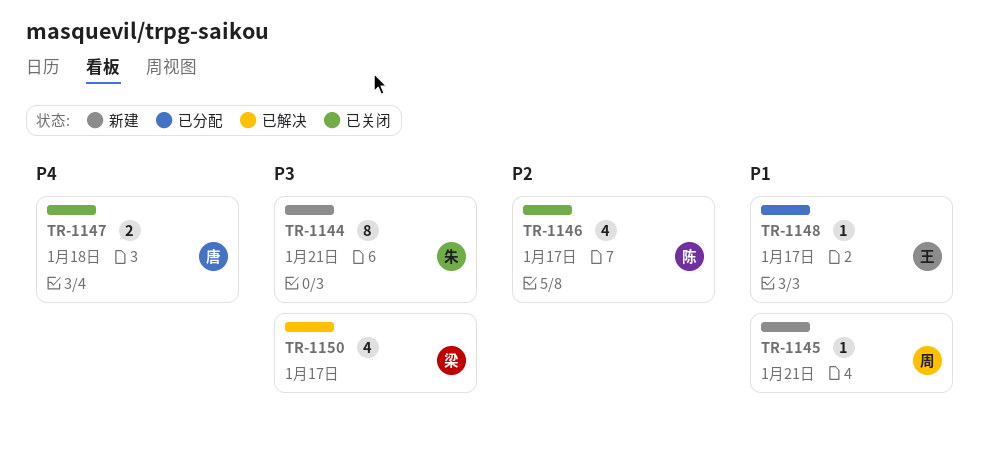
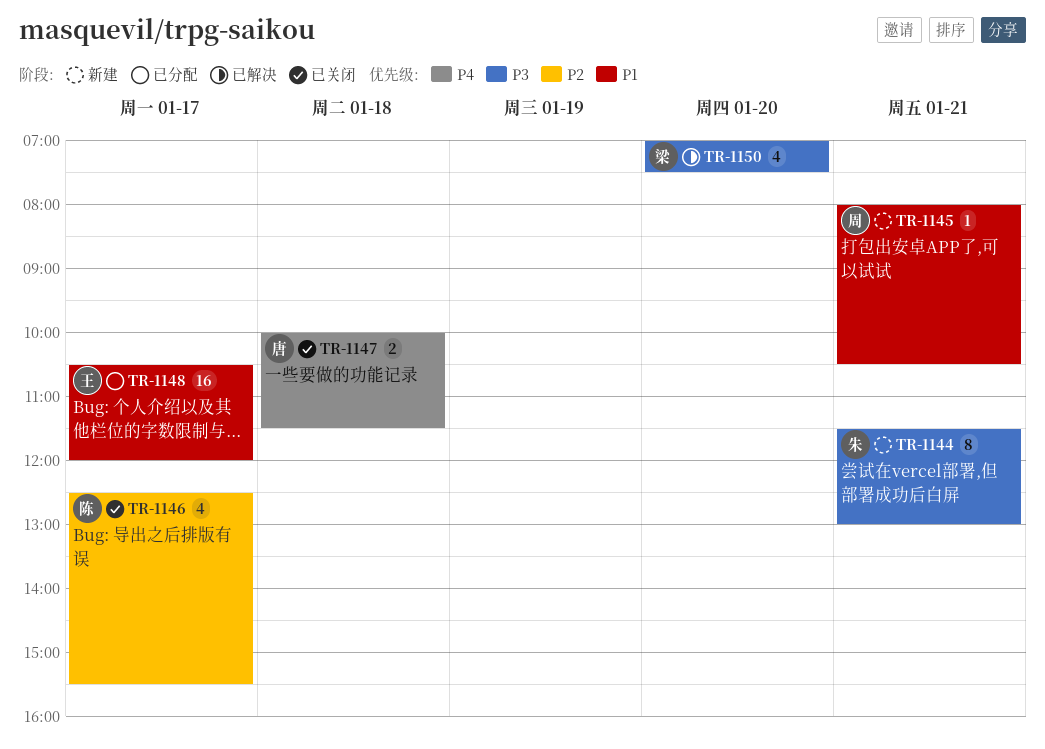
TR-1148, estimate: 1 -> 16
TR-1150, day: Jan 17 -> Jan 20

